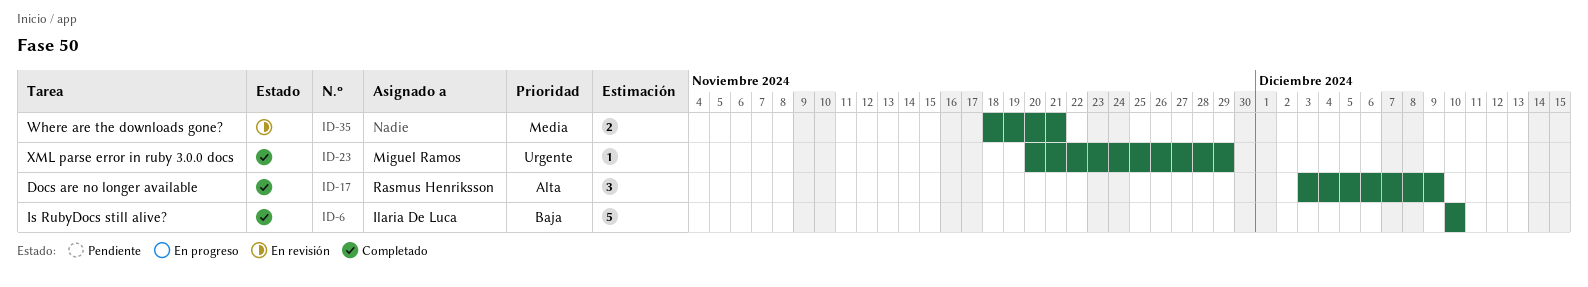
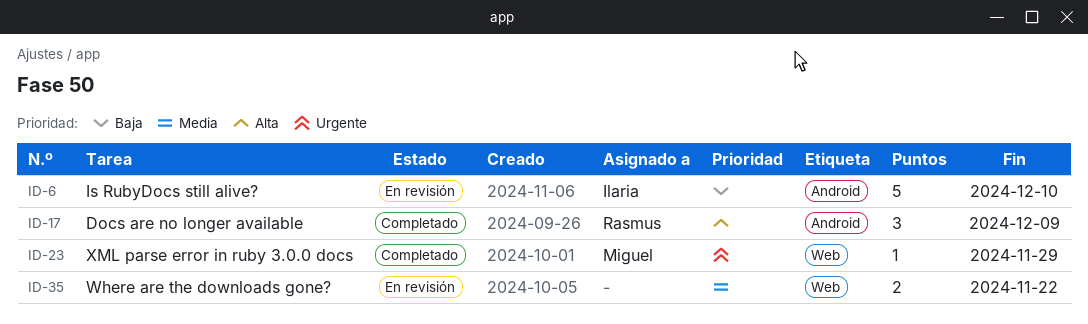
ID-6, status: Completado -> En revisión
ID-35, due: Nov 21 -> Nov 22

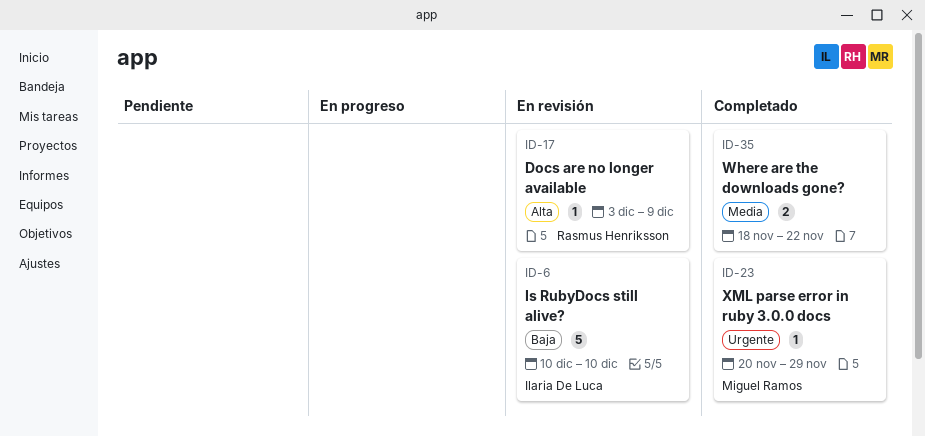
ID-17, status: Completado -> En revisión
ID-17, estimate: 3 -> 1
ID-35, status: En revisión -> Completado

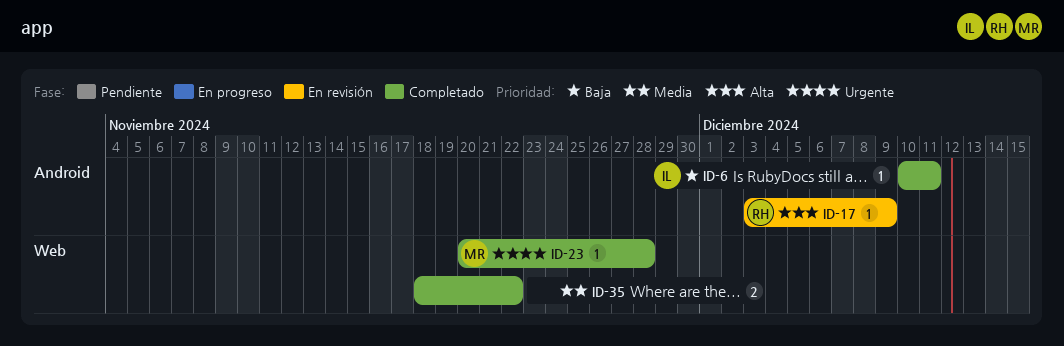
ID-6, status: En revisión -> Completado
ID-6, estimate: 5 -> 1
ID-6, due: Dec 10 -> Dec 11
ID-23, due: Nov 29 -> Nov 28

